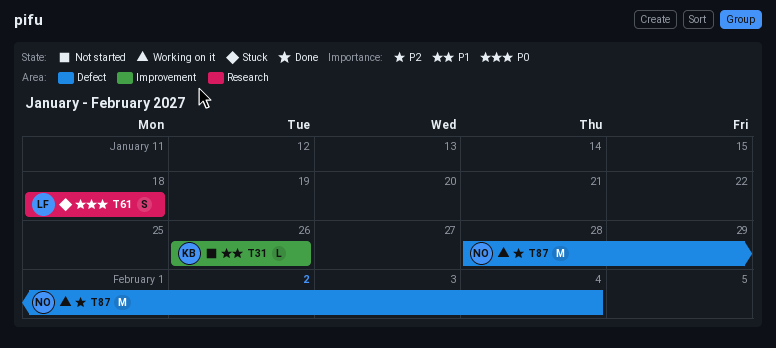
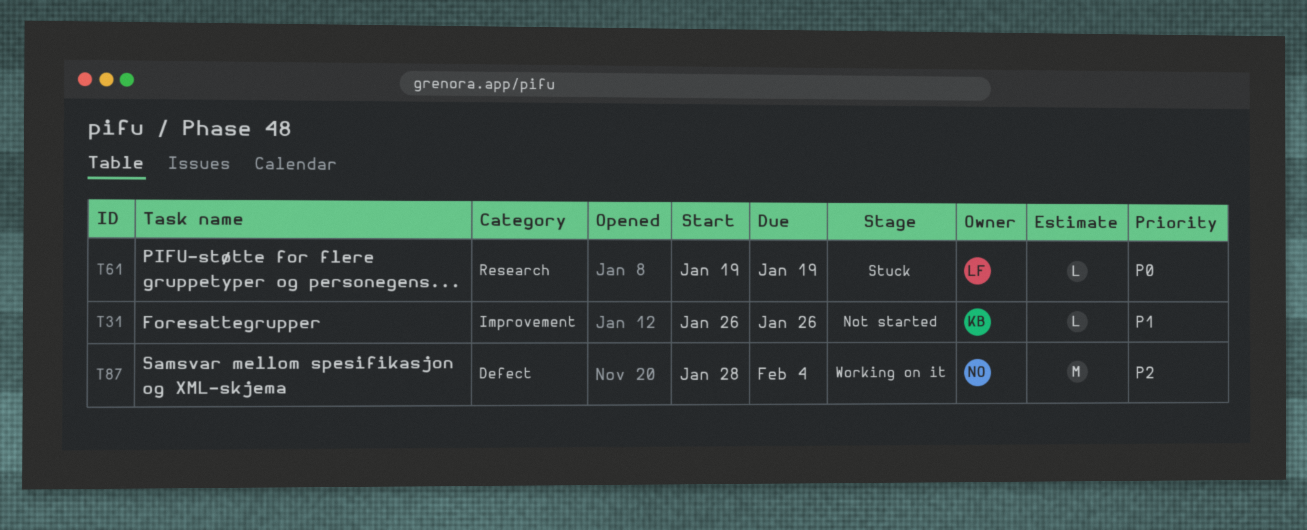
T61, estimate: S -> L
T61, start: Jan 18 -> Jan 19
T61, due: Jan 18 -> Jan 19

